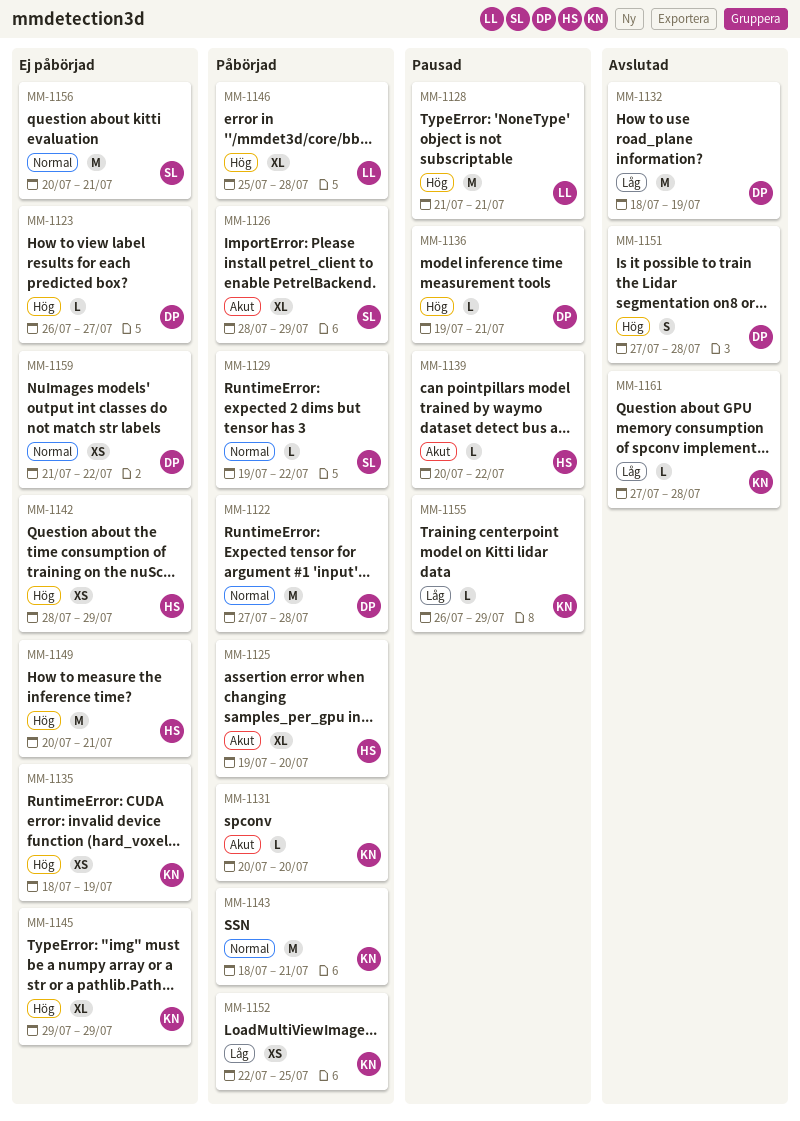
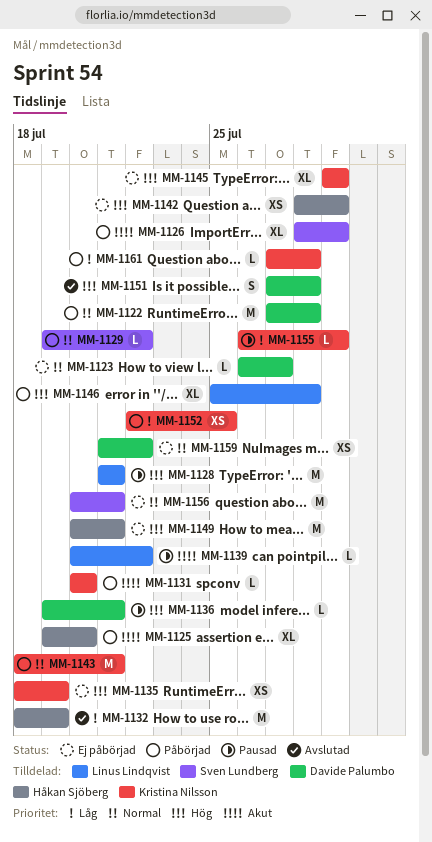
MM-1123, priority: Hög -> Normal
MM-1132, owner: Davide Palumbo -> Håkan Sjöberg
MM-1139, owner: Håkan Sjöberg -> Linus Lindqvist
MM-1161, status: Avslutad -> Påbörjad

